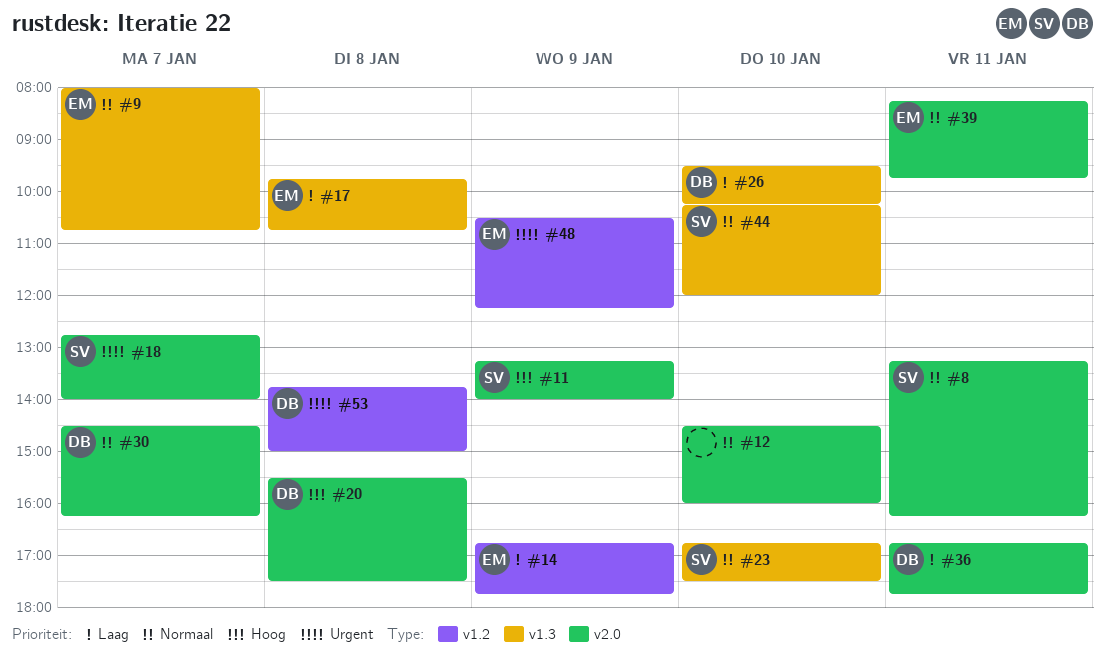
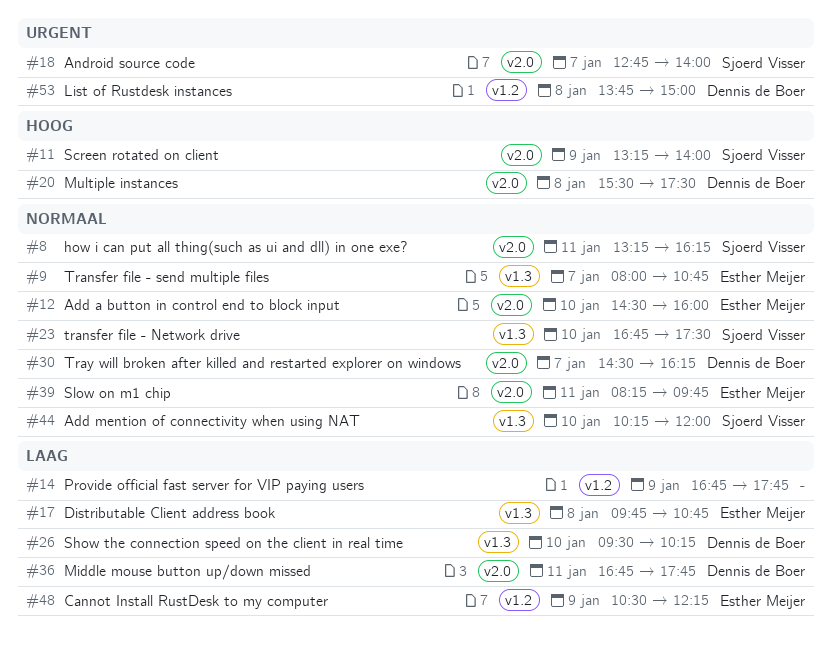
#12, owner: none -> Esther Meijer
#14, owner: Esther Meijer -> none
#48, priority: Urgent -> Laag

